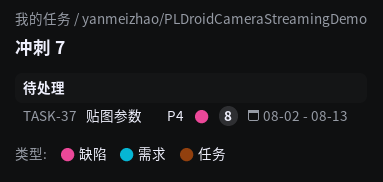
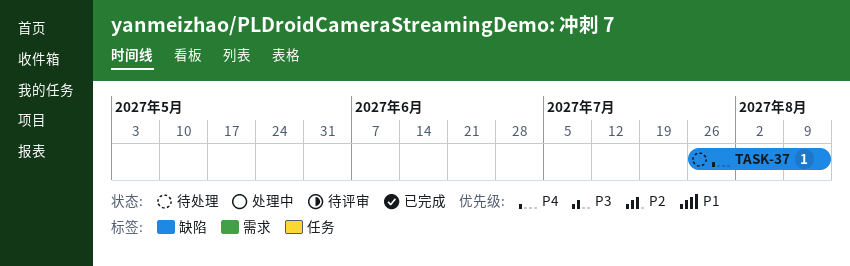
TASK-37, estimate: 8 -> 1
TASK-37, start: Aug 2 -> Jul 26

